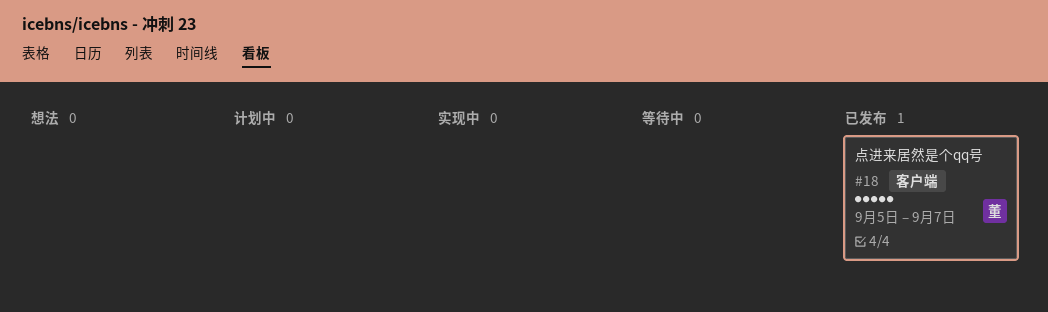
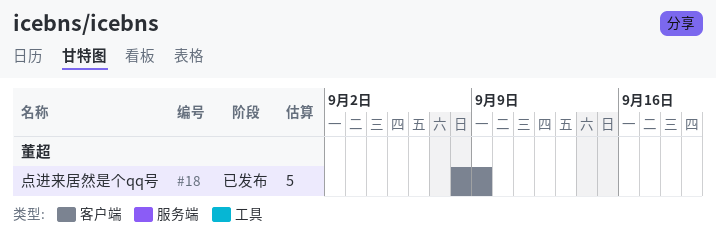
#18, start: Sep 5 -> Sep 8
#18, due: Sep 7 -> Sep 9

